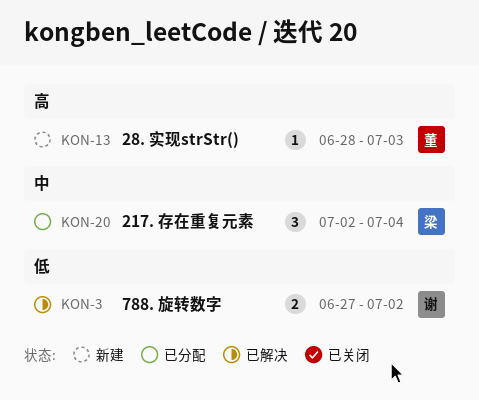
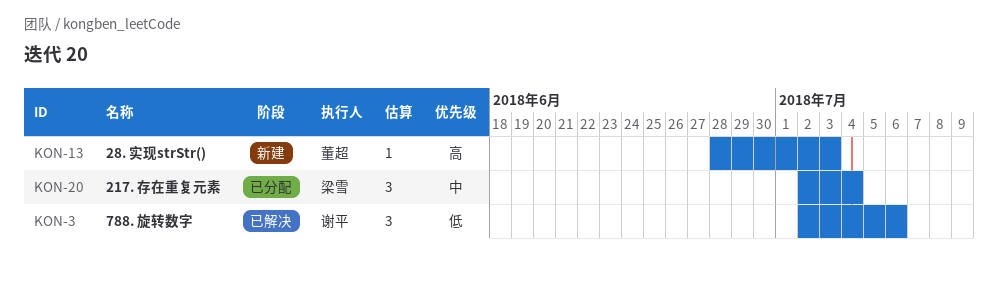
KON-3, estimate: 2 -> 3
KON-3, start: Jun 27 -> Jul 2
KON-3, due: Jul 2 -> Jul 6

